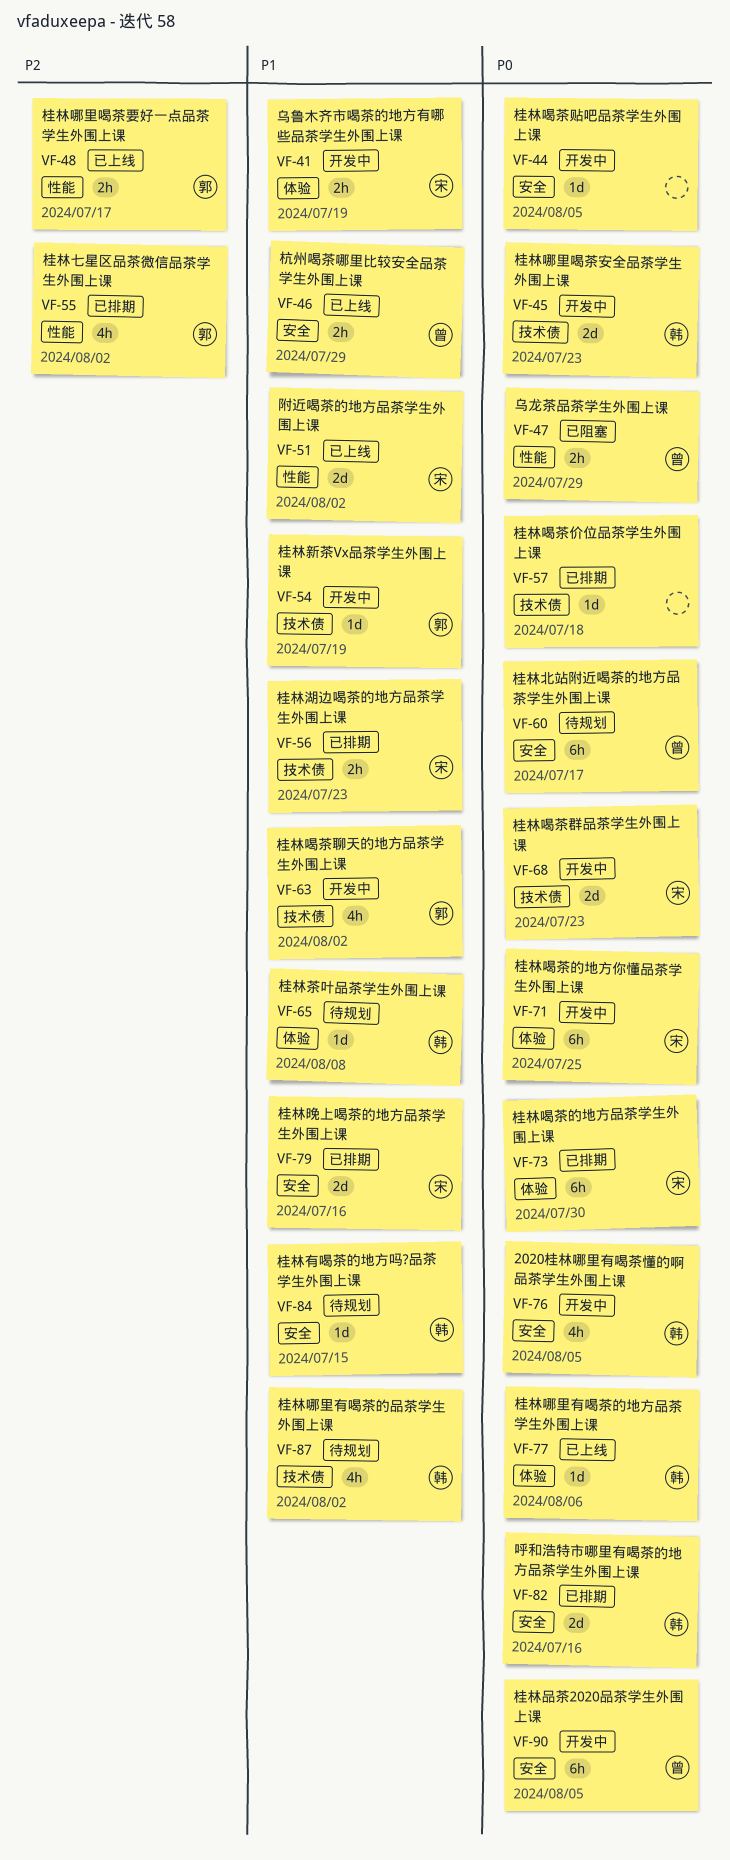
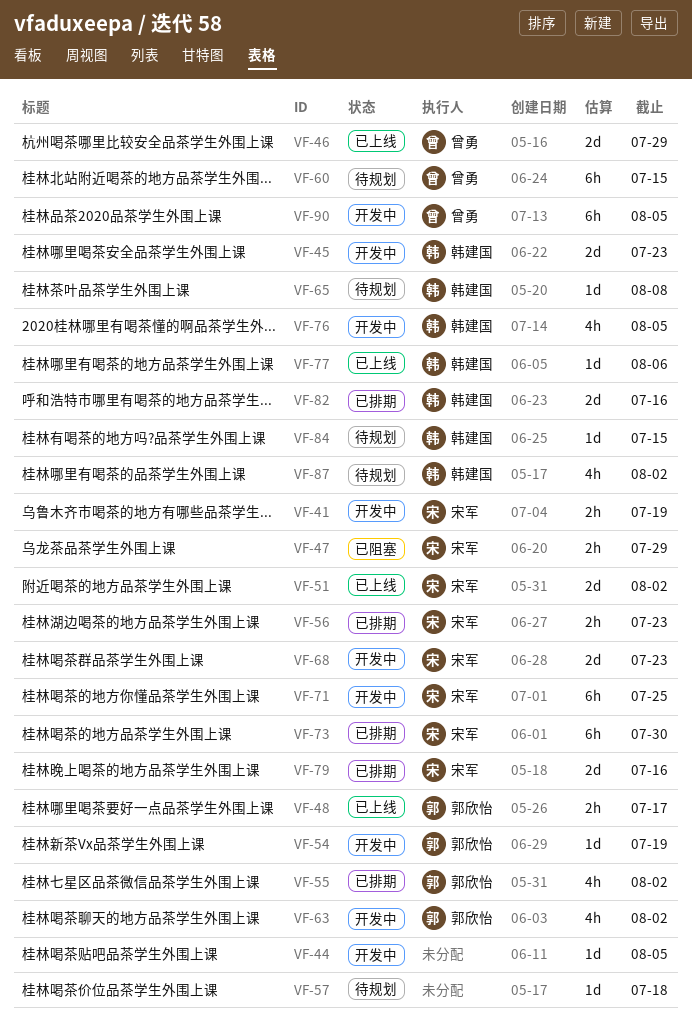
VF-46, estimate: 2h -> 2d
VF-47, owner: 曾勇 -> 宋军
VF-57, status: 已排期 -> 待规划
VF-60, due: Jul 17 -> Jul 15

